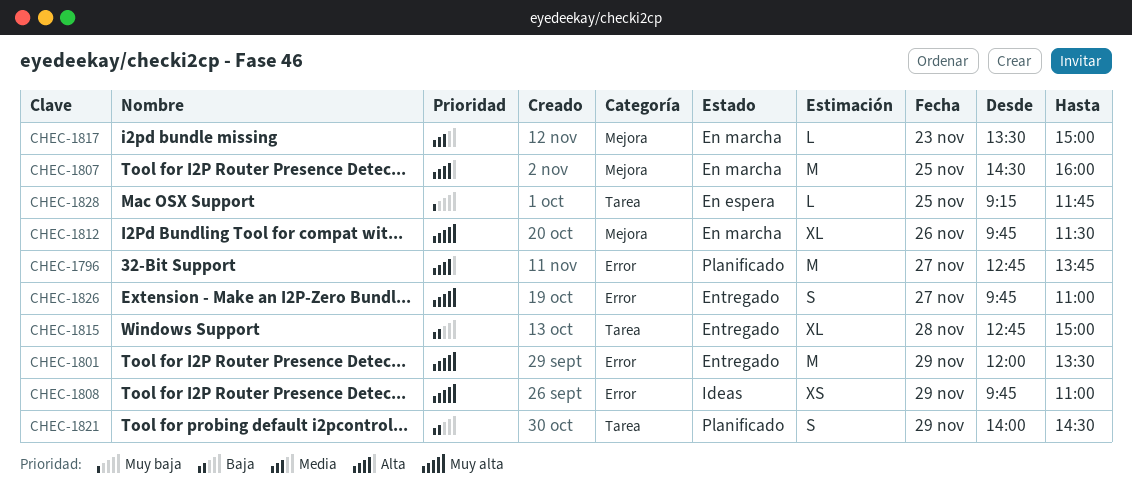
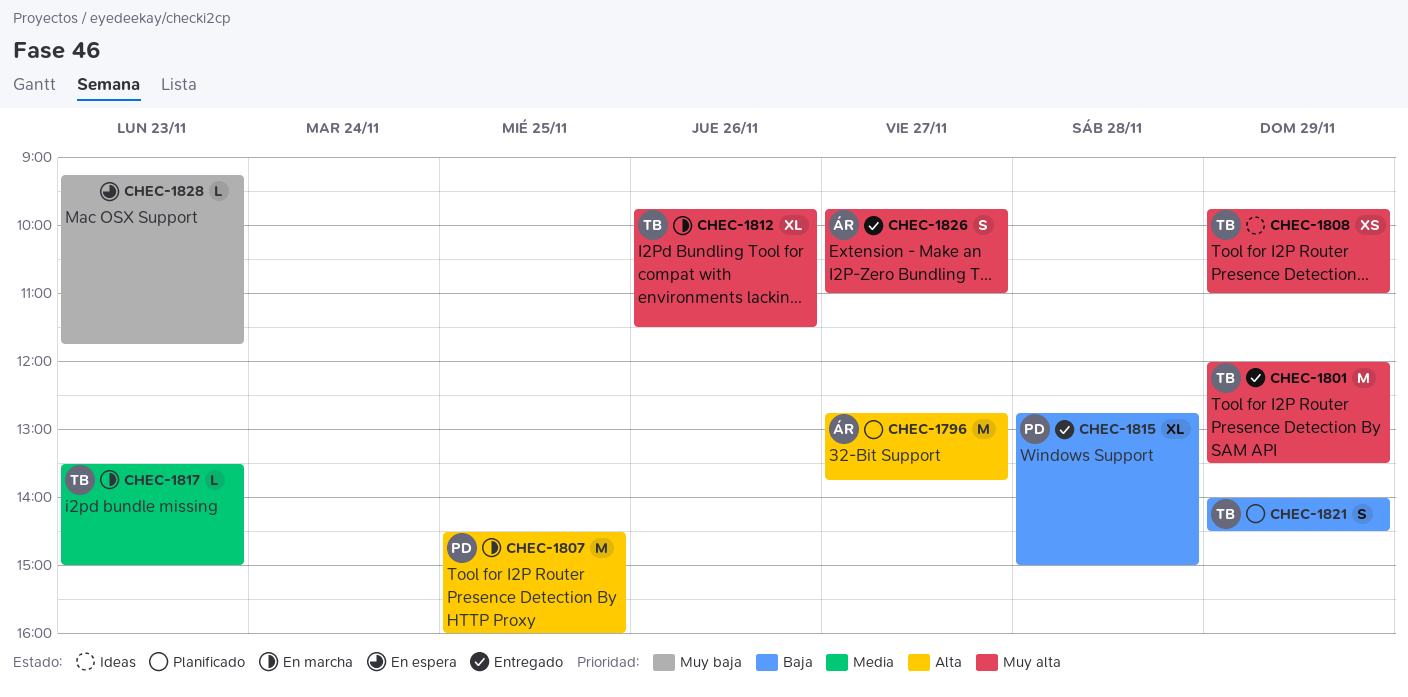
CHEC-1828, day: Nov 25 -> Nov 23

